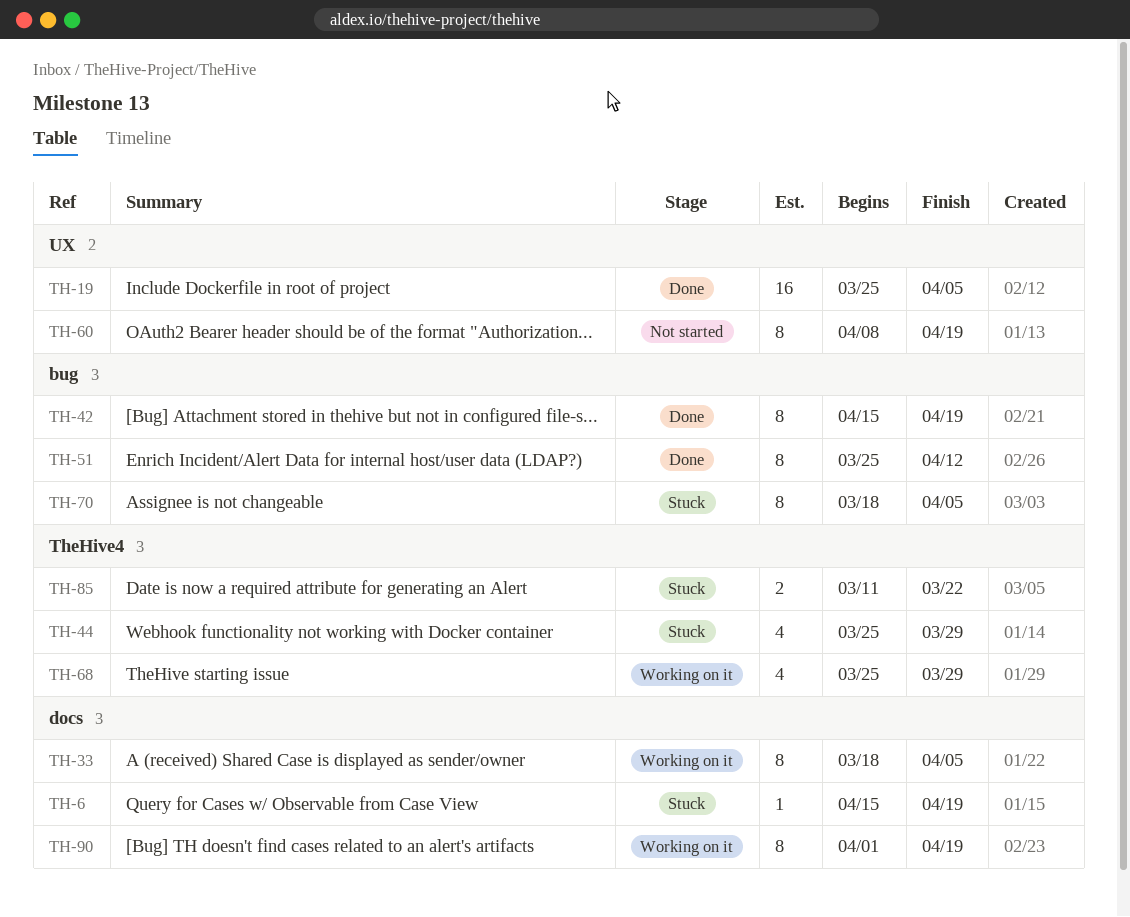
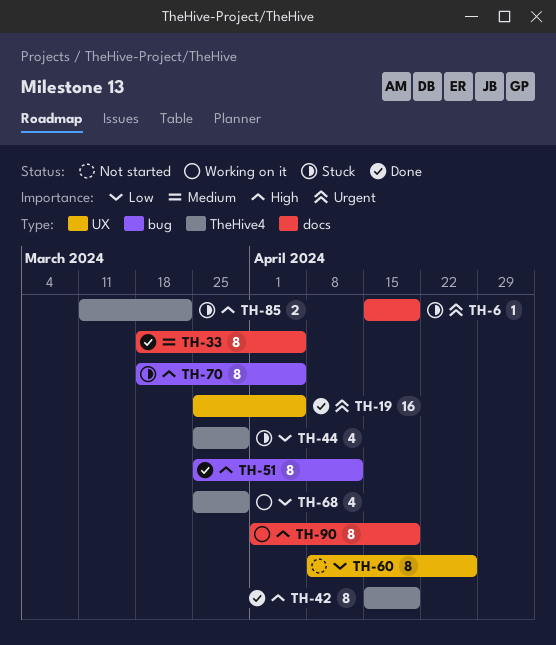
TH-33, status: Working on it -> Done
TH-42, label: bug -> TheHive4
TH-60, due: Apr 19 -> Apr 26

